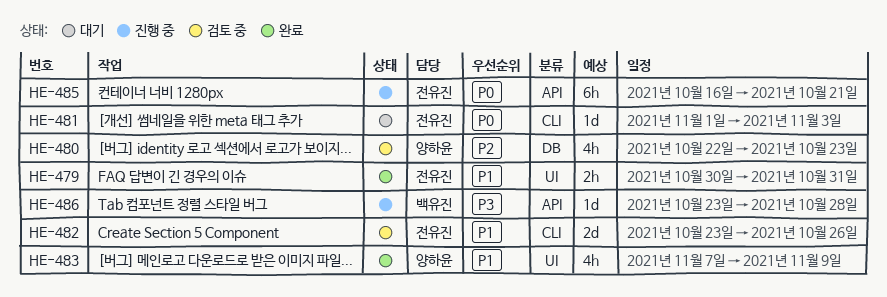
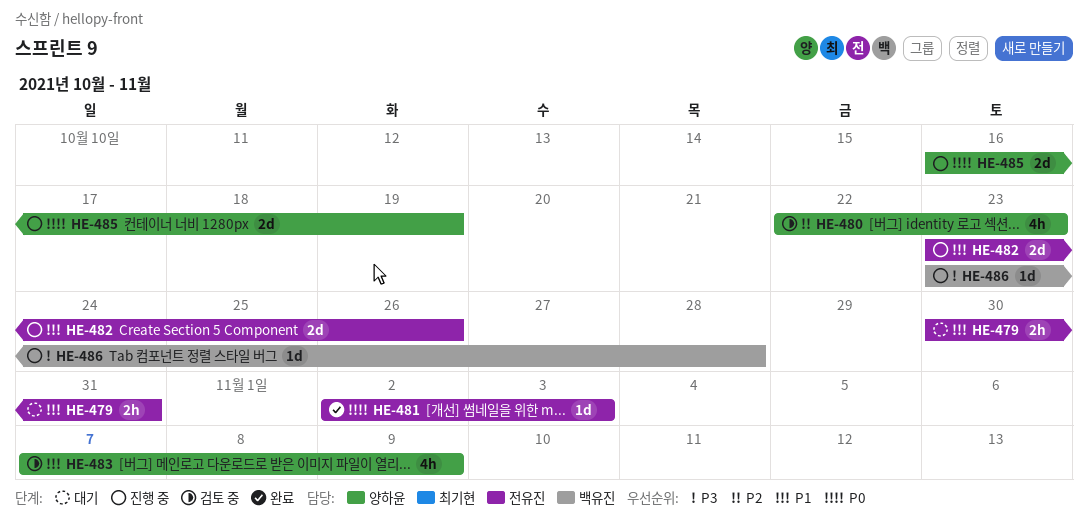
HE-479, status: 완료 -> 대기
HE-481, status: 대기 -> 완료
HE-481, start: Nov 1 -> Nov 2
HE-482, status: 검토 중 -> 진행 중
HE-483, status: 완료 -> 검토 중
HE-485, owner: 전유진 -> 양하윤
HE-485, estimate: 6h -> 2d
HE-485, due: Oct 21 -> Oct 19

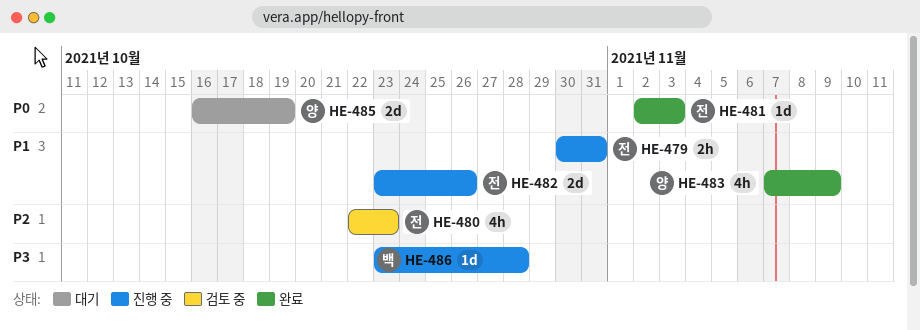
HE-479, status: 대기 -> 진행 중
HE-480, owner: 양하윤 -> 전유진
HE-483, status: 검토 중 -> 완료
HE-485, status: 진행 중 -> 대기

